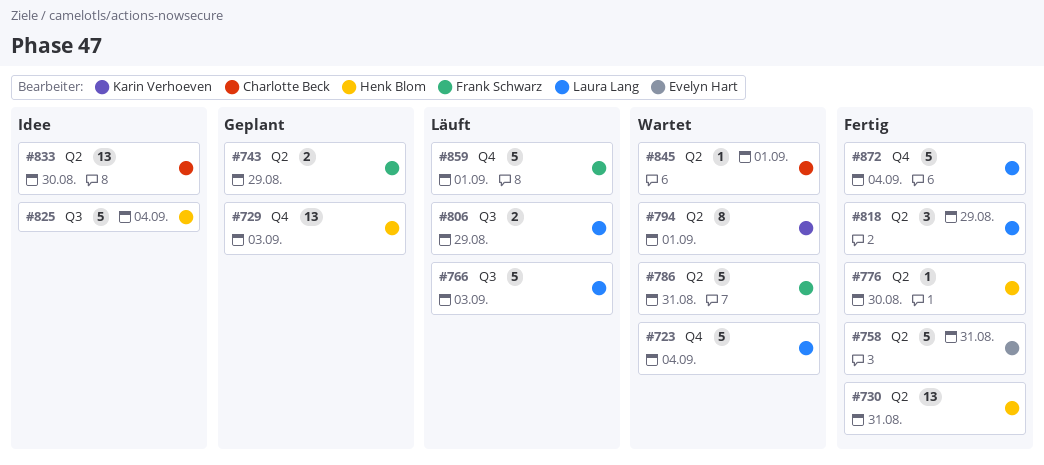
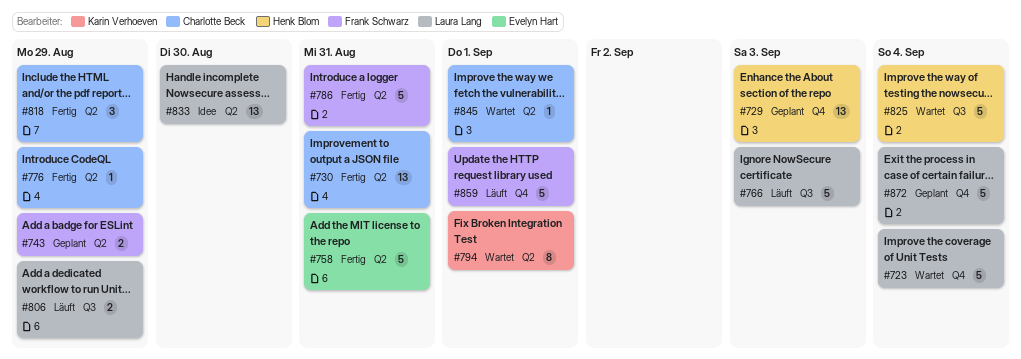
#730, owner: Henk Blom -> Charlotte Beck
#776, owner: Henk Blom -> Charlotte Beck
#776, due: Aug 30 -> Aug 29
#786, status: Wartet -> Fertig
#818, owner: Laura Lang -> Charlotte Beck
#825, status: Idee -> Wartet
#833, owner: Charlotte Beck -> Laura Lang
#872, status: Fertig -> Geplant

